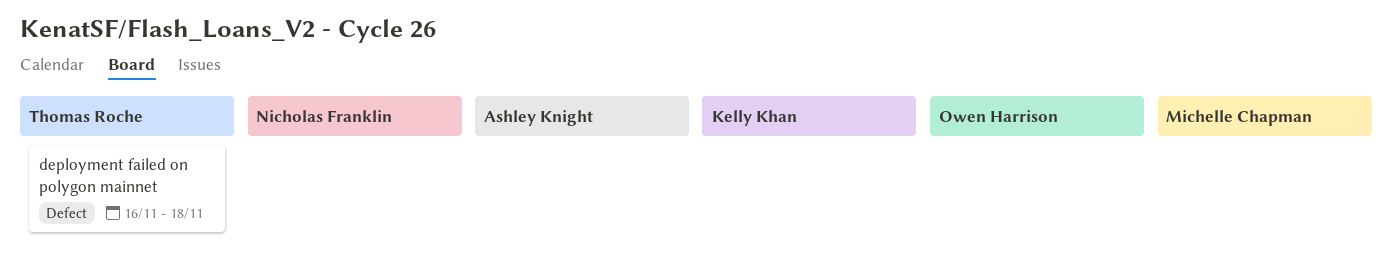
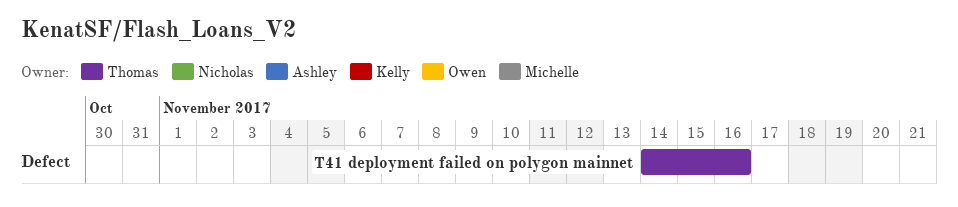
deployment failed on polygon mainnet, start: Nov 16 -> Nov 14
deployment failed on polygon mainnet, due: Nov 18 -> Nov 16

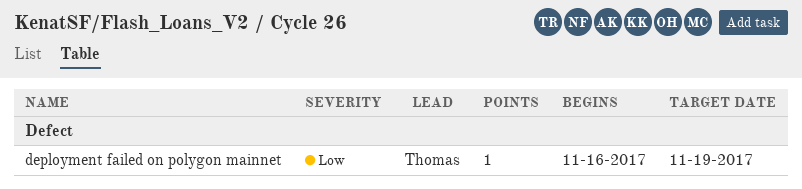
deployment failed on polygon mainnet, start: Nov 14 -> Nov 16
deployment failed on polygon mainnet, due: Nov 16 -> Nov 19

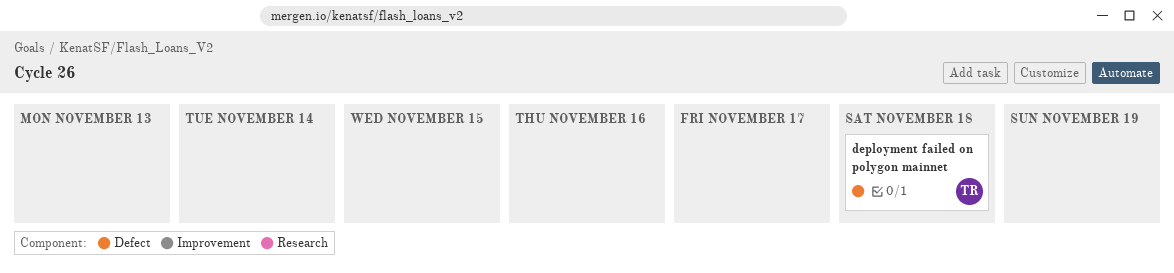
deployment failed on polygon mainnet, due: Nov 19 -> Nov 18

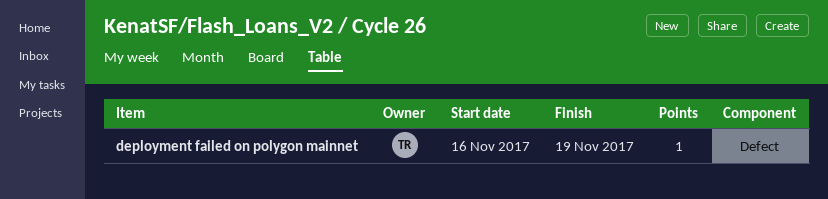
deployment failed on polygon mainnet, due: Nov 18 -> Nov 19

